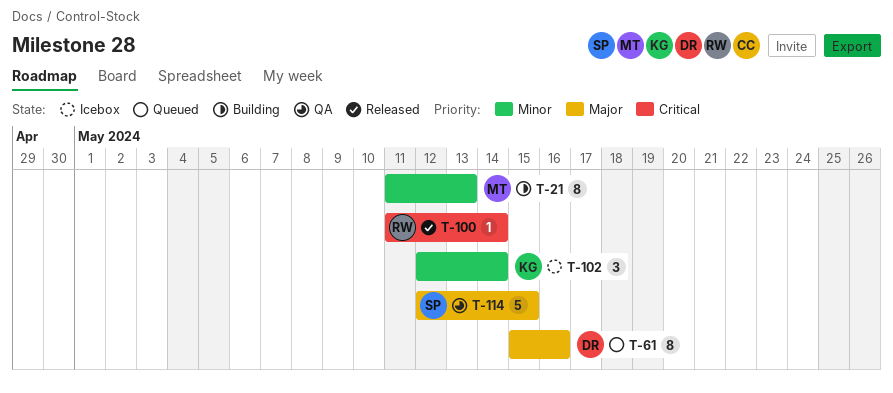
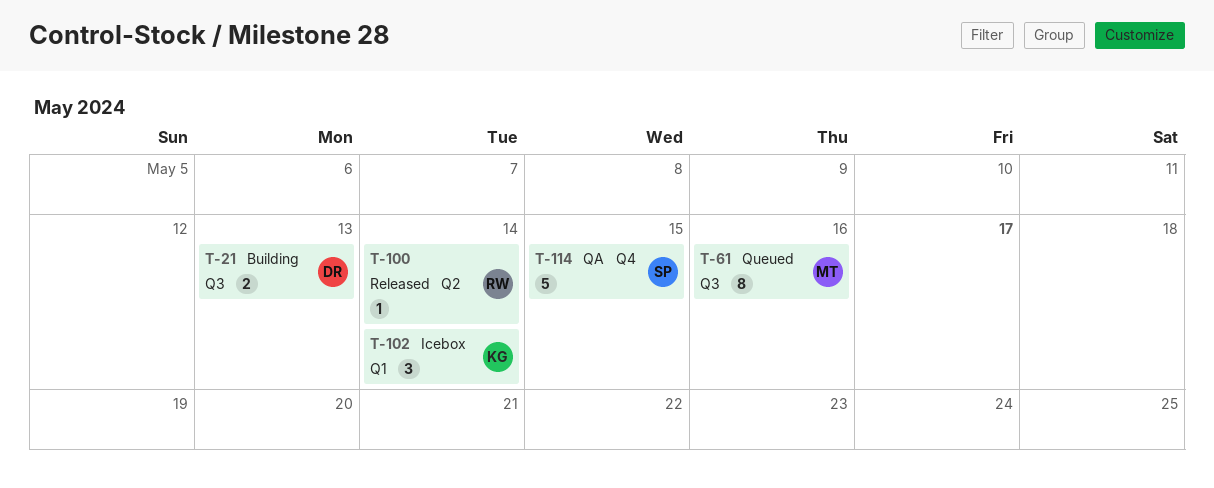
T-21, owner: MT -> DR
T-21, estimate: 8 -> 2
T-61, owner: DR -> MT

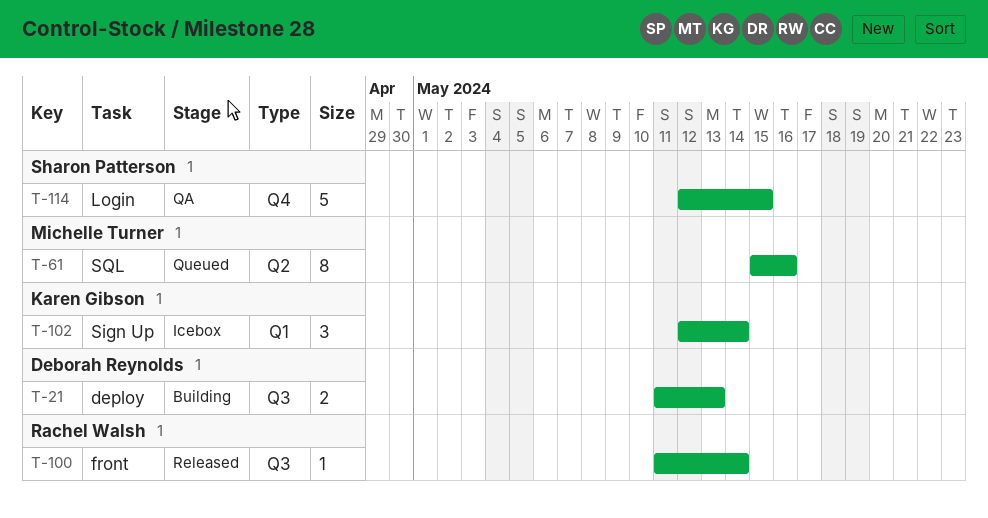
T-61, label: Q3 -> Q2
T-100, label: Q2 -> Q3

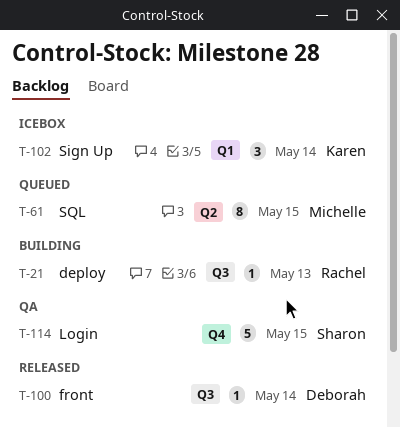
T-21, owner: Deborah Reynolds -> Rachel Walsh
T-21, estimate: 2 -> 1
T-61, due: May 16 -> May 15
T-100, owner: Rachel Walsh -> Deborah Reynolds

